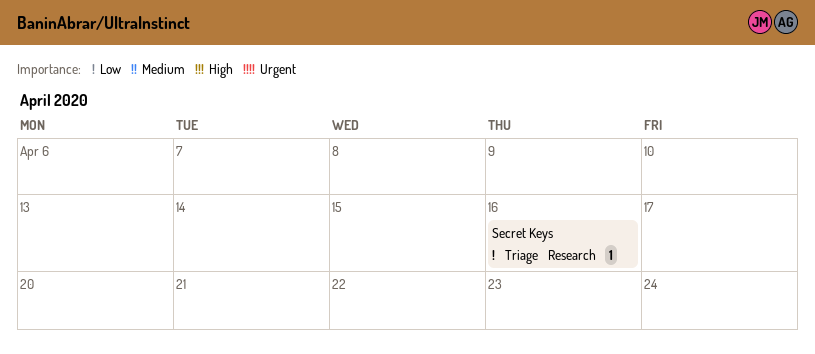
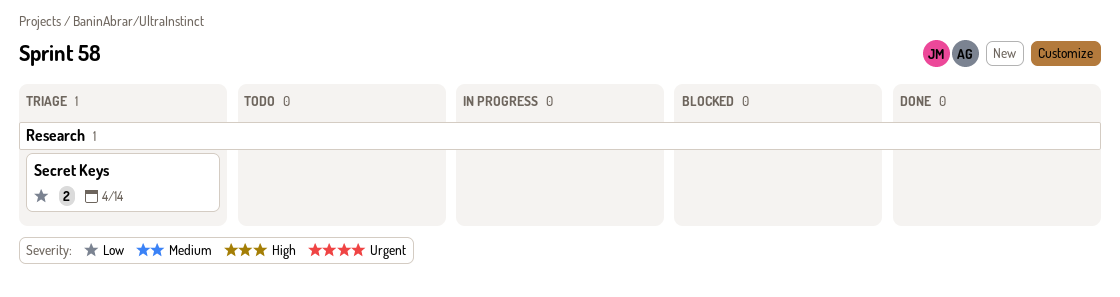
Secret Keys, estimate: 1 -> 2
Secret Keys, due: Apr 16 -> Apr 14

